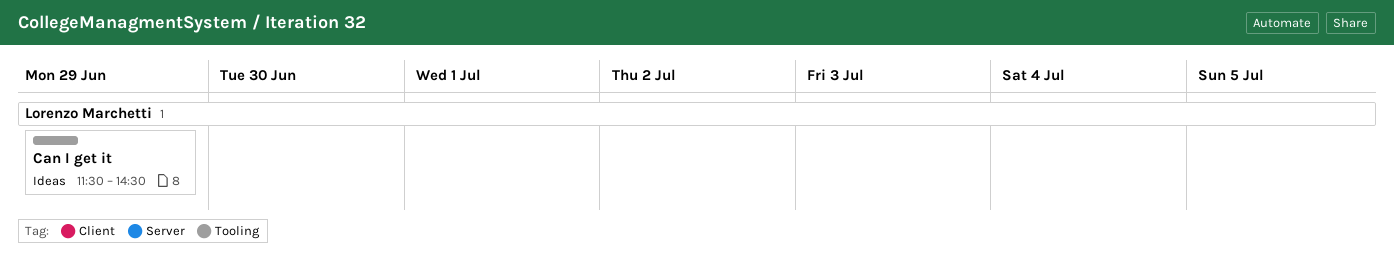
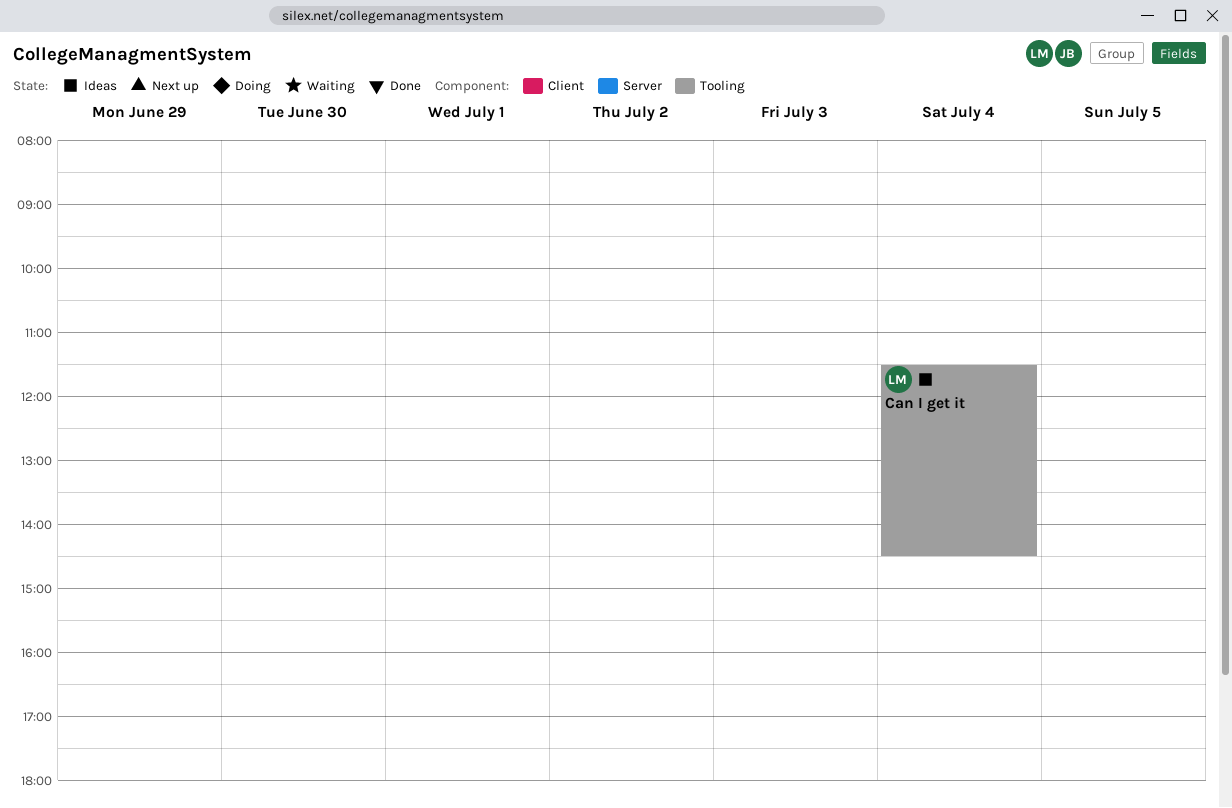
Can I get it, day: Jun 29 -> Jul 4

